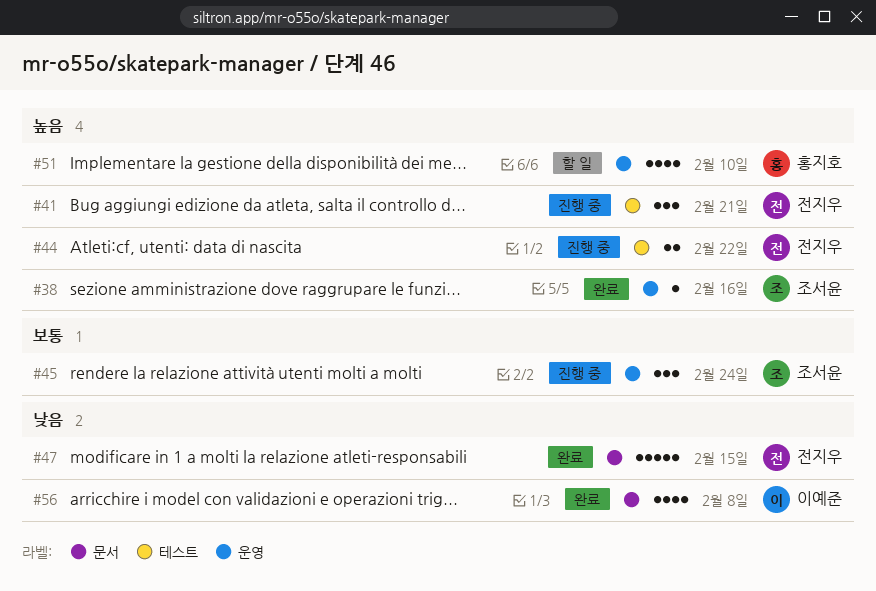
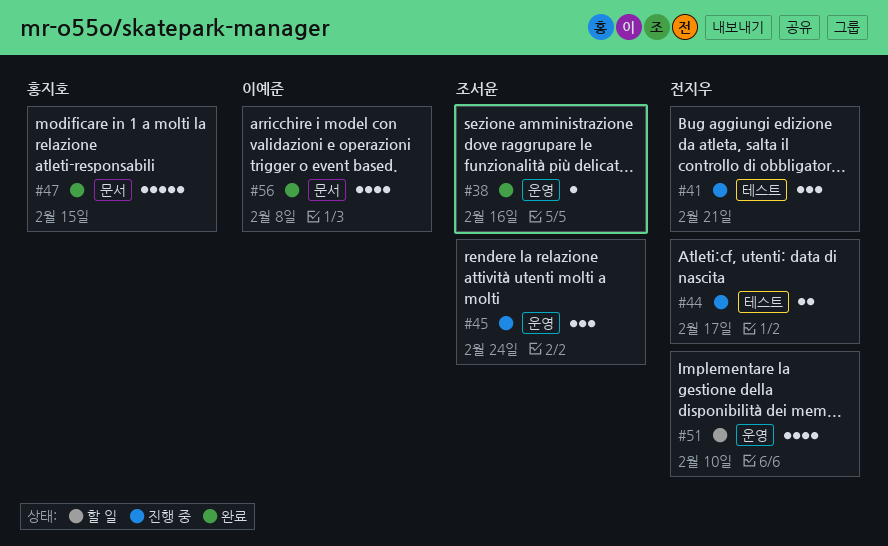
#44, due: Feb 22 -> Feb 17
#47, owner: 전지우 -> 홍지호
#51, owner: 홍지호 -> 전지우

